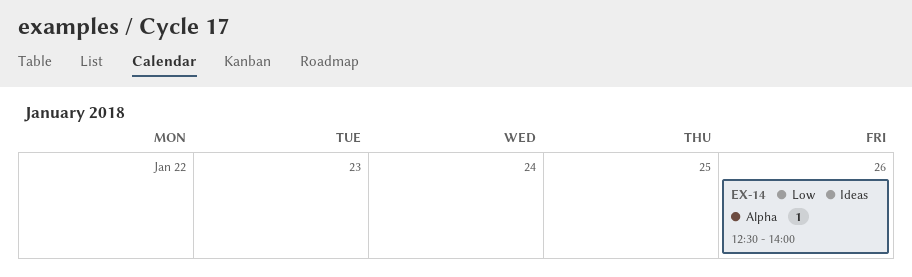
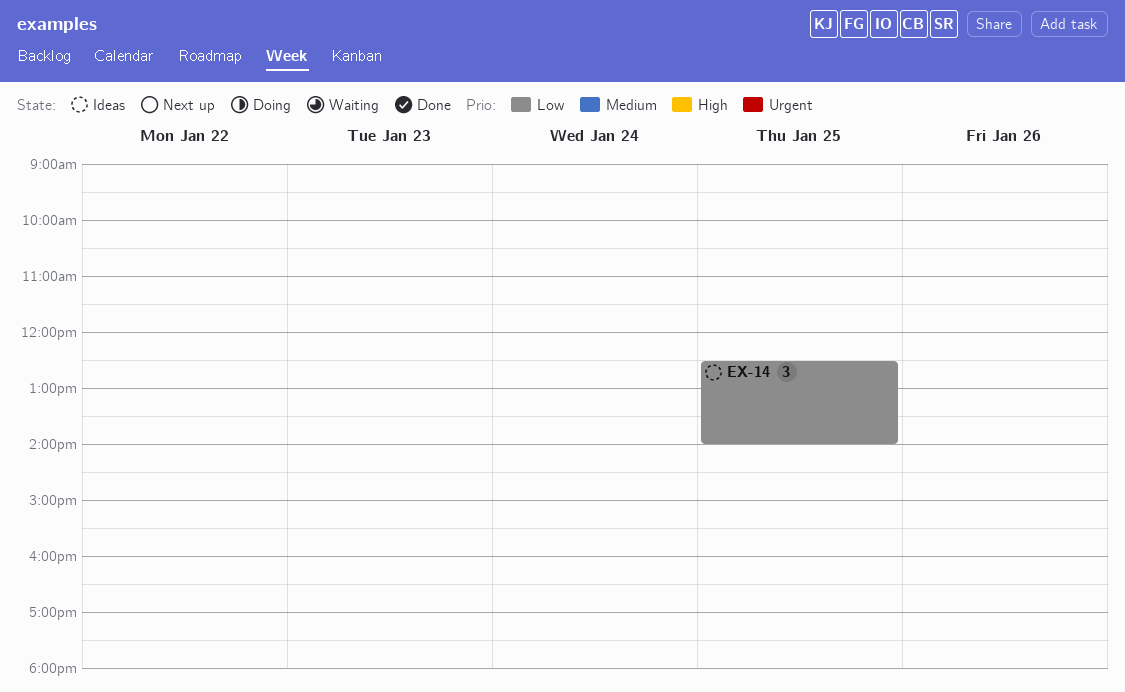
EX-14, estimate: 1 -> 3
EX-14, day: Jan 26 -> Jan 25

